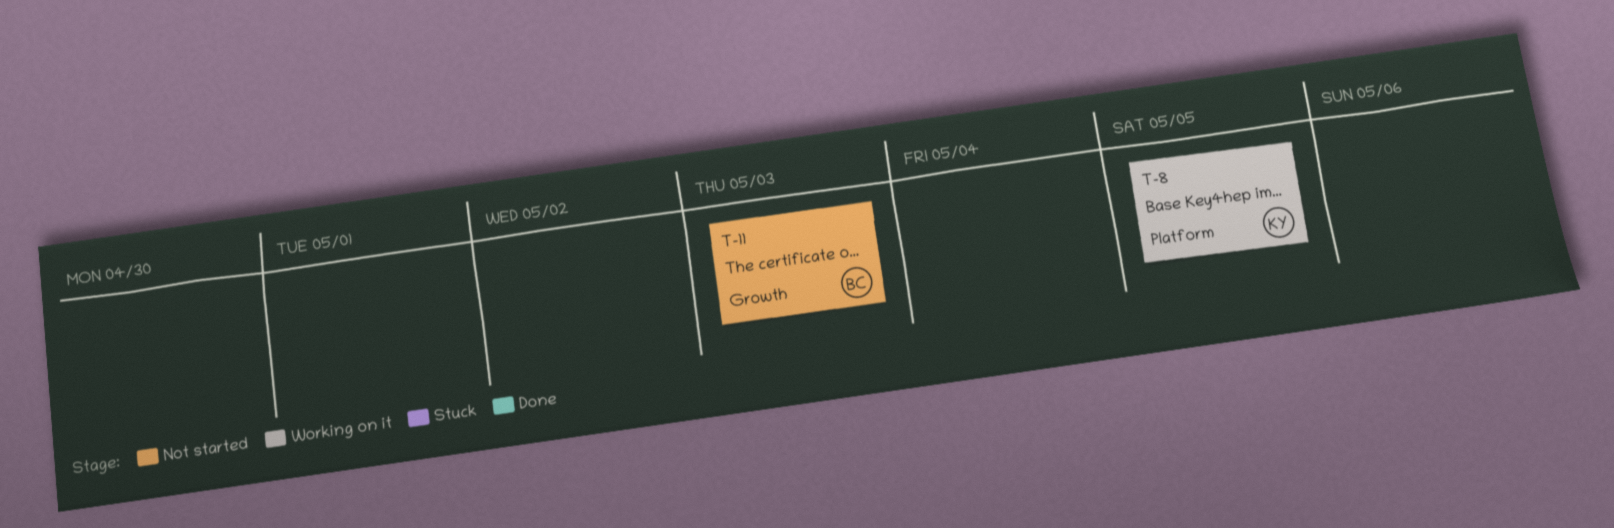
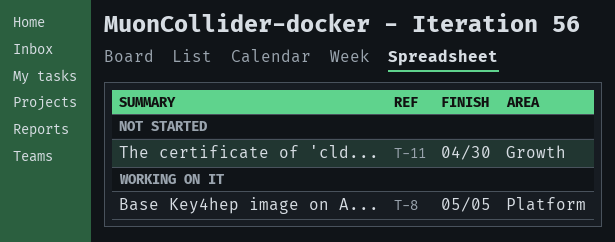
T-11, due: May 3 -> Apr 30

